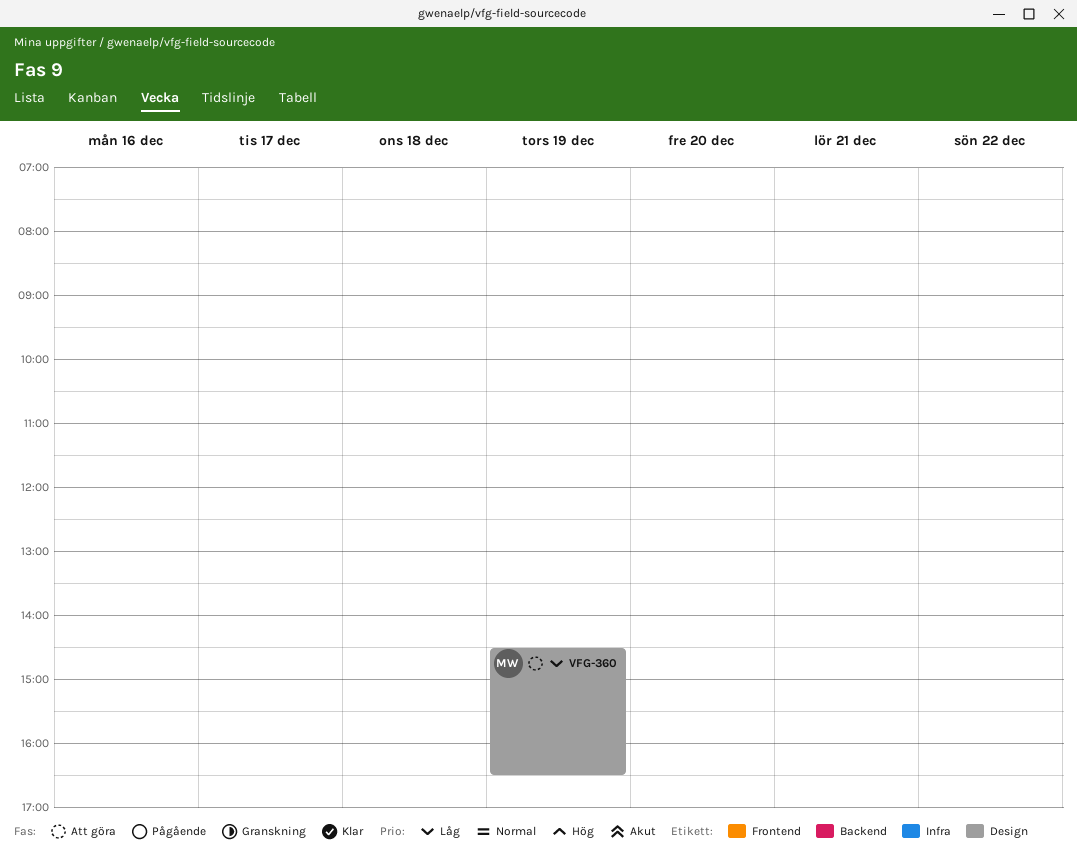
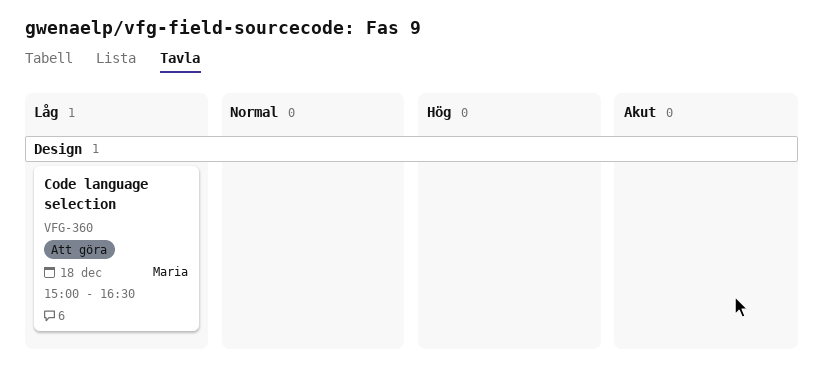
VFG-360, day: Dec 19 -> Dec 18
VFG-360, begins: 14:30 -> 15:00

